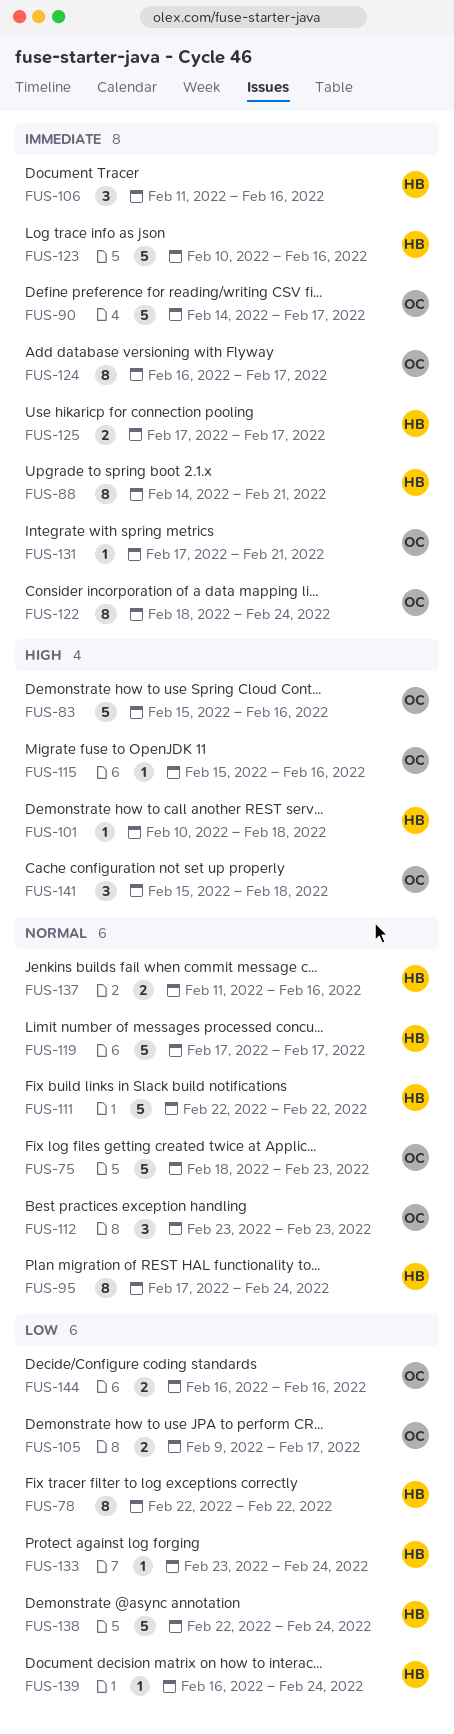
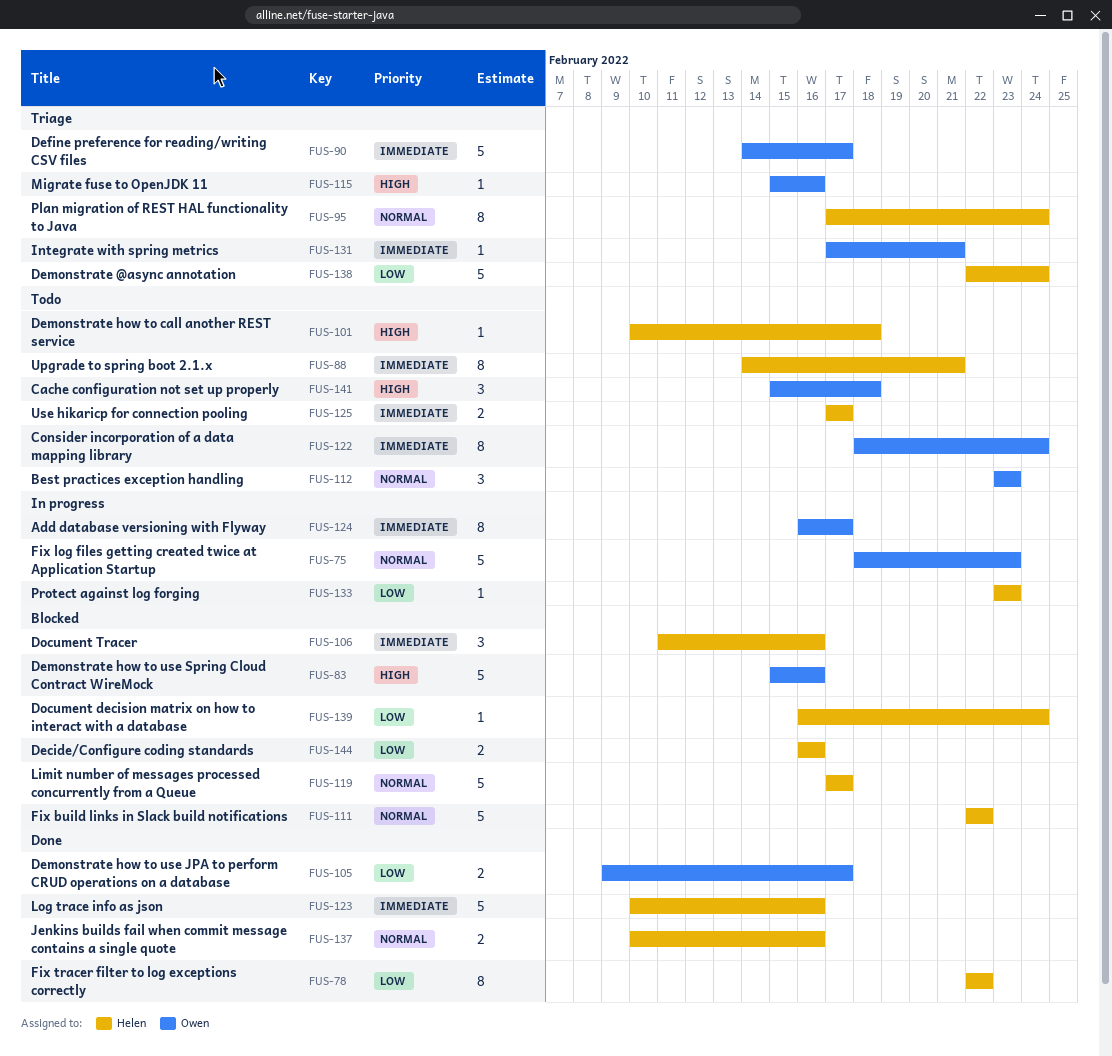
FUS-133, due: Feb 24 -> Feb 23
FUS-137, start: Feb 11 -> Feb 10
FUS-144, owner: Owen -> Helen

